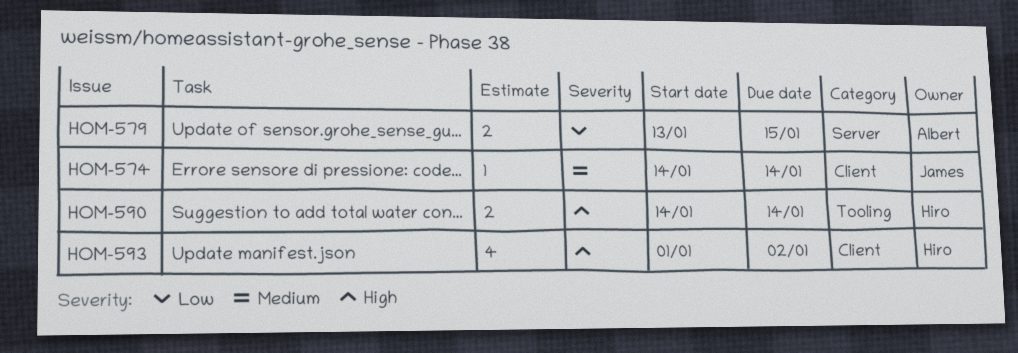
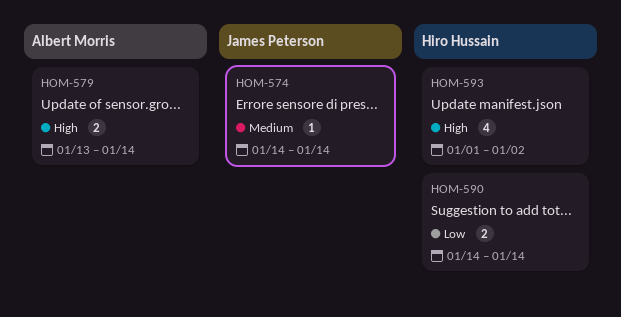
HOM-579, priority: Low -> High
HOM-579, due: Jan 15 -> Jan 14
HOM-590, priority: High -> Low

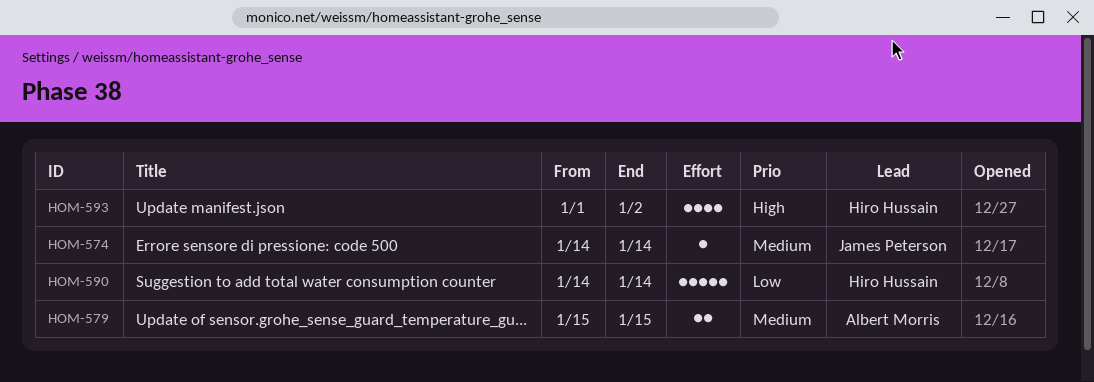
HOM-579, priority: High -> Medium
HOM-579, start: Jan 13 -> Jan 15
HOM-579, due: Jan 14 -> Jan 15
HOM-590, estimate: 2 -> 5

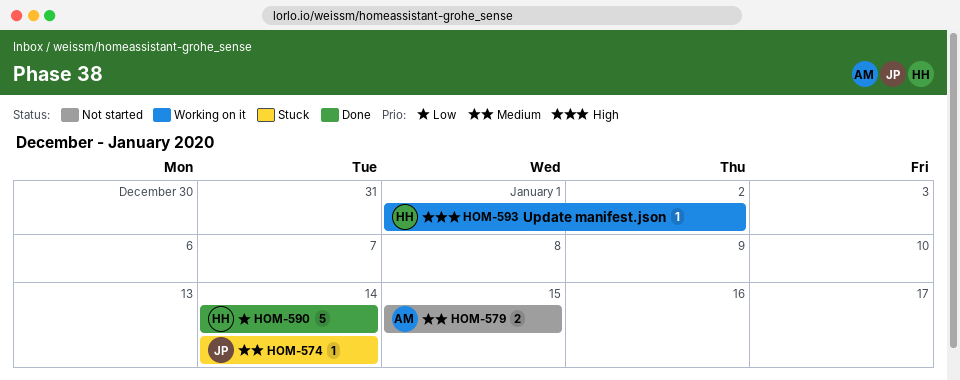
HOM-593, estimate: 4 -> 1

